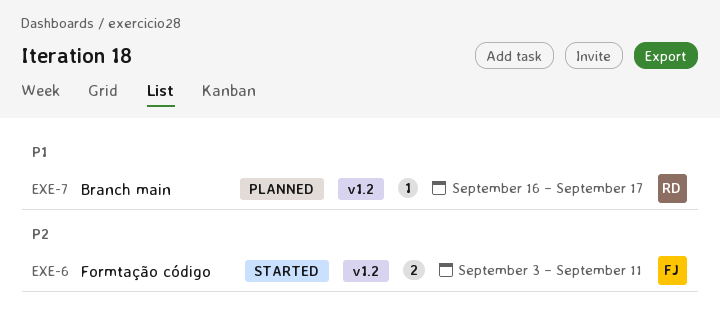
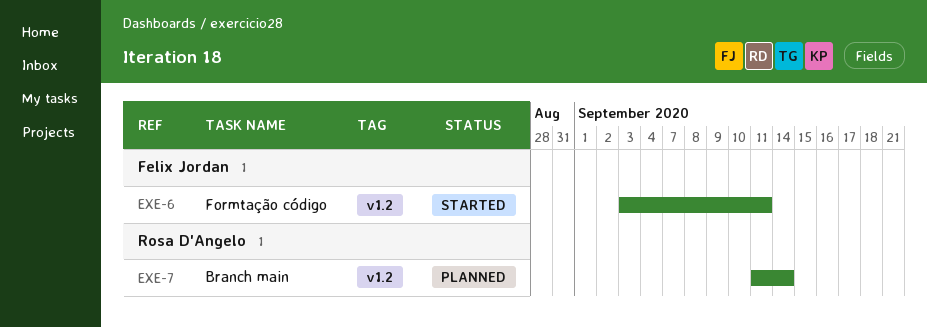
EXE-7, start: Sep 16 -> Sep 11
EXE-7, due: Sep 17 -> Sep 14

